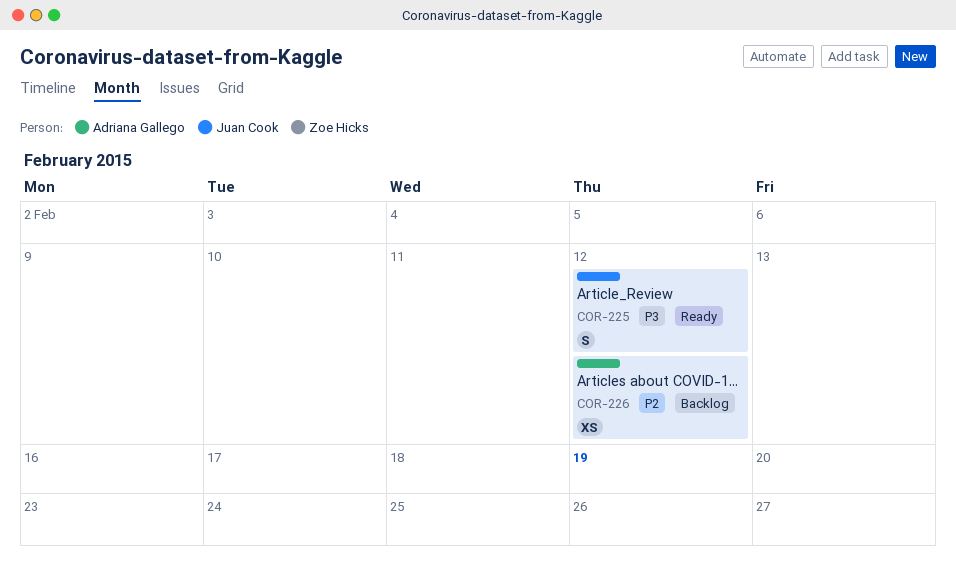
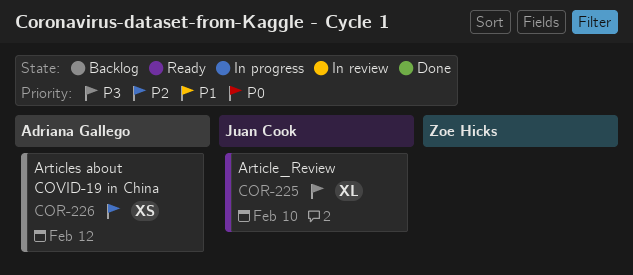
COR-225, estimate: S -> XL
COR-225, due: Feb 12 -> Feb 10

